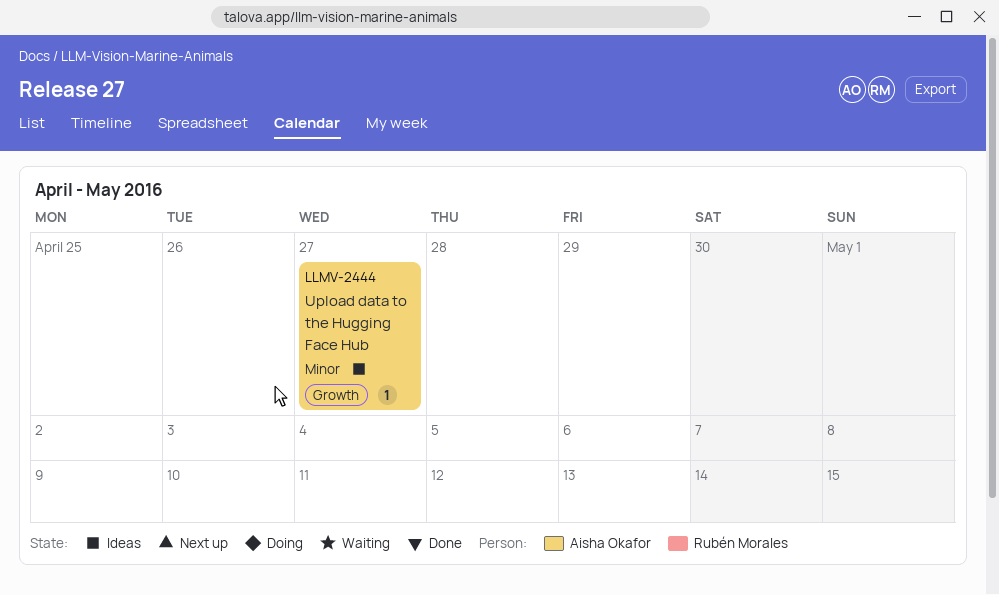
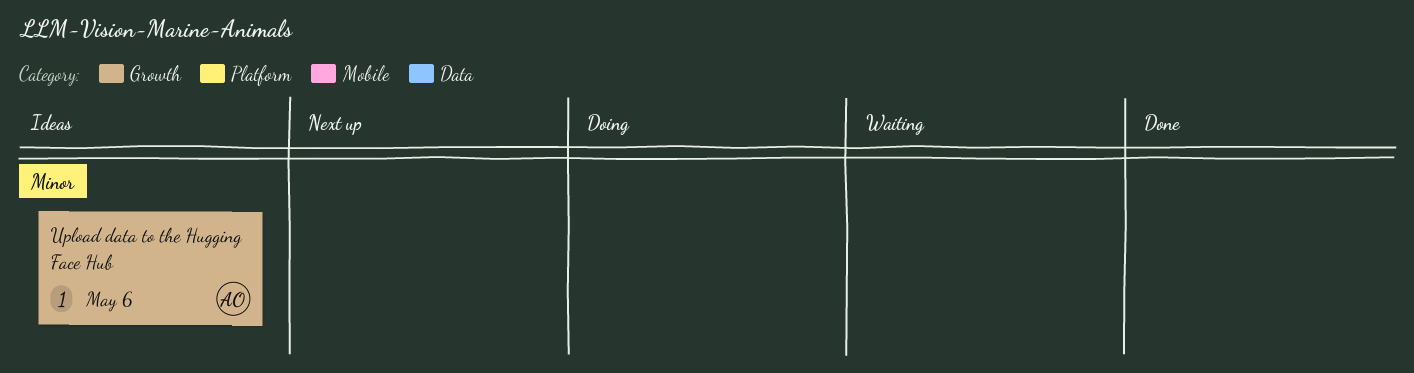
Upload data to the Hugging Face Hub, due: Apr 27 -> May 6

